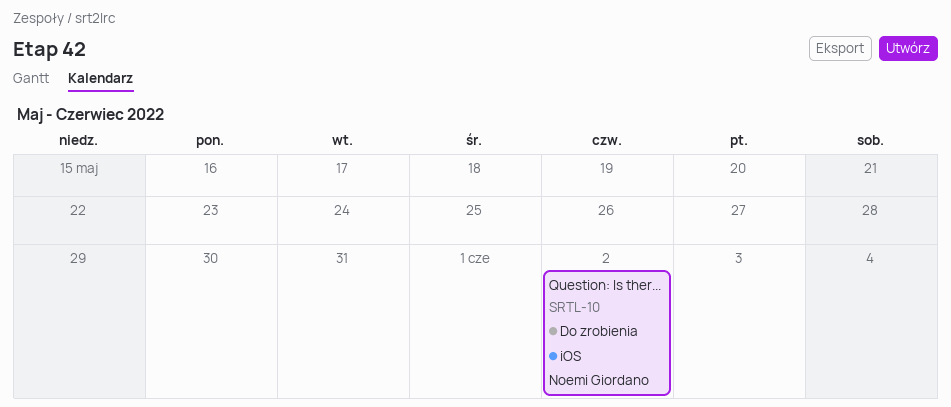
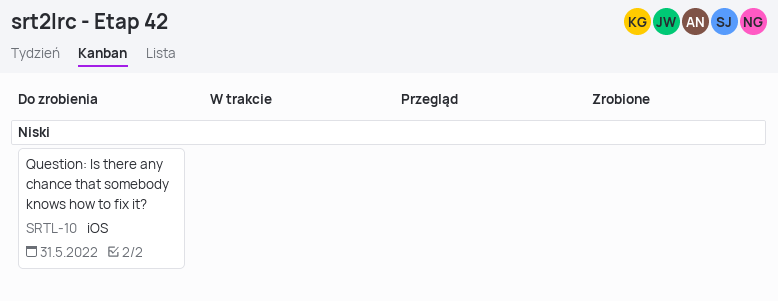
SRTL-10, due: Jun 2 -> May 31

